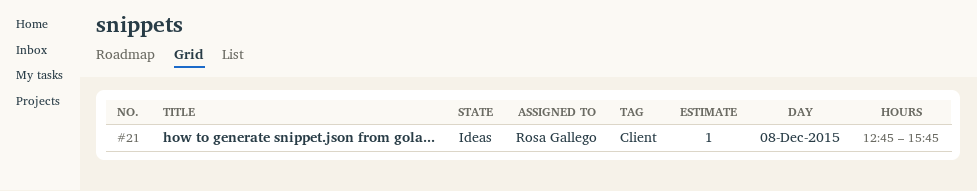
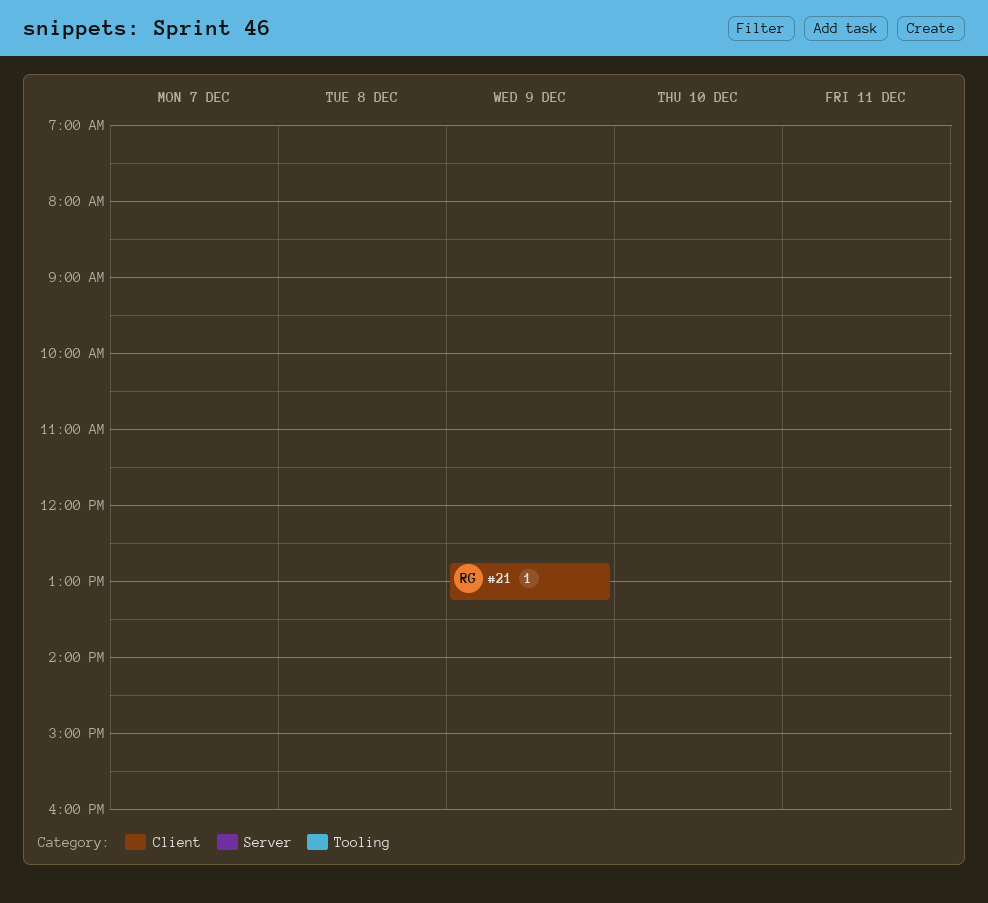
#21, day: Dec 8 -> Dec 9
#21, ends: 15:45 -> 13:15

